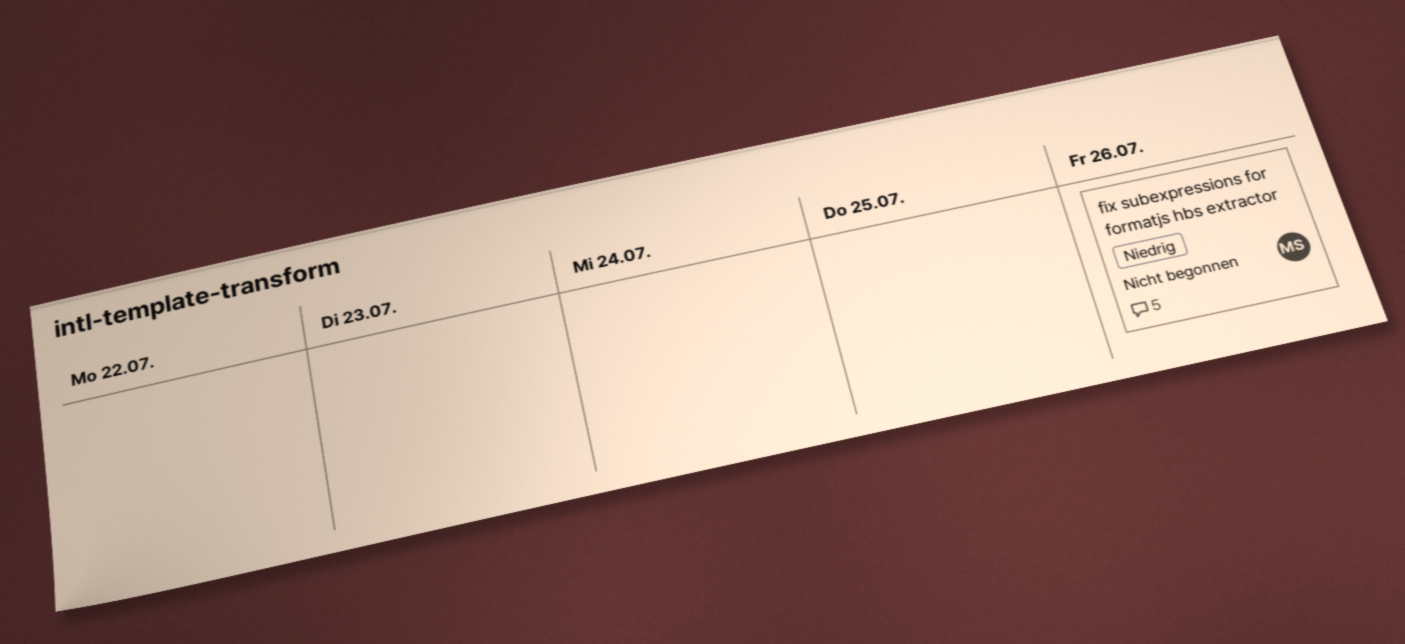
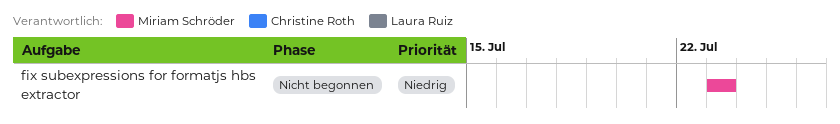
fix subexpressions for formatjs hbs extractor, due: Jul 26 -> Jul 23

